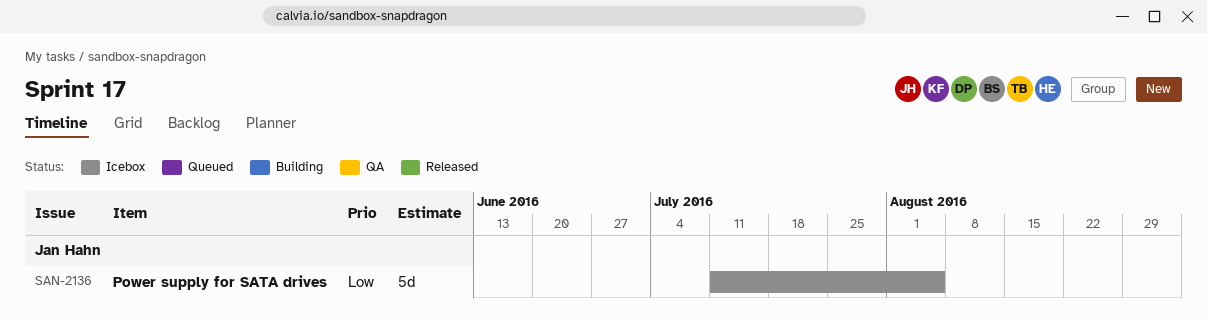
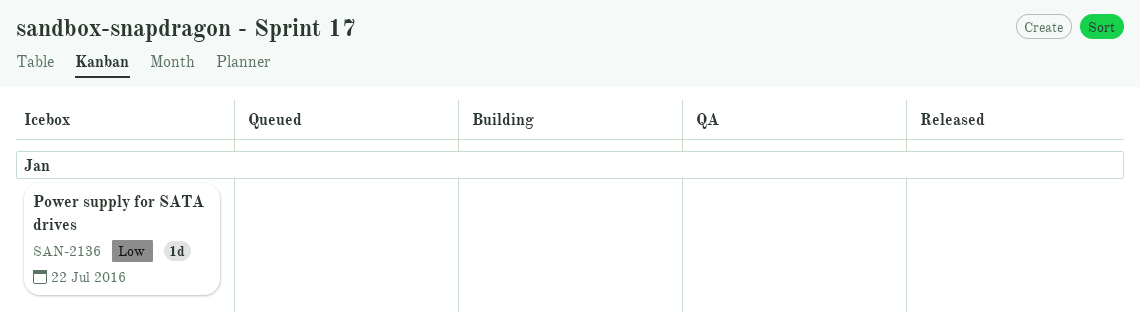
SAN-2136, estimate: 5d -> 1d
SAN-2136, due: Aug 5 -> Jul 22

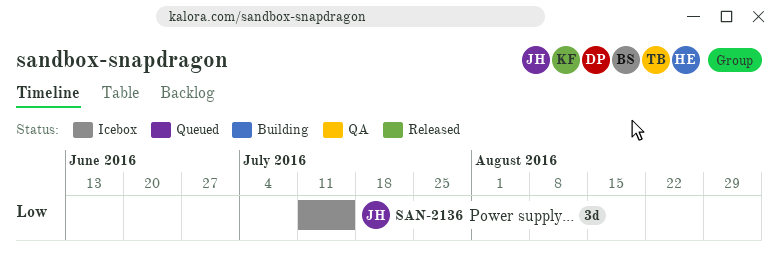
SAN-2136, estimate: 1d -> 3d
SAN-2136, due: Jul 22 -> Jul 15

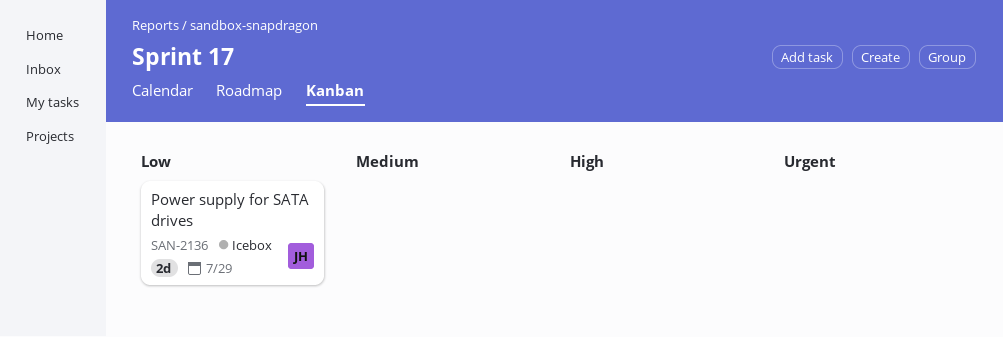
SAN-2136, estimate: 3d -> 2d
SAN-2136, due: Jul 15 -> Jul 29

